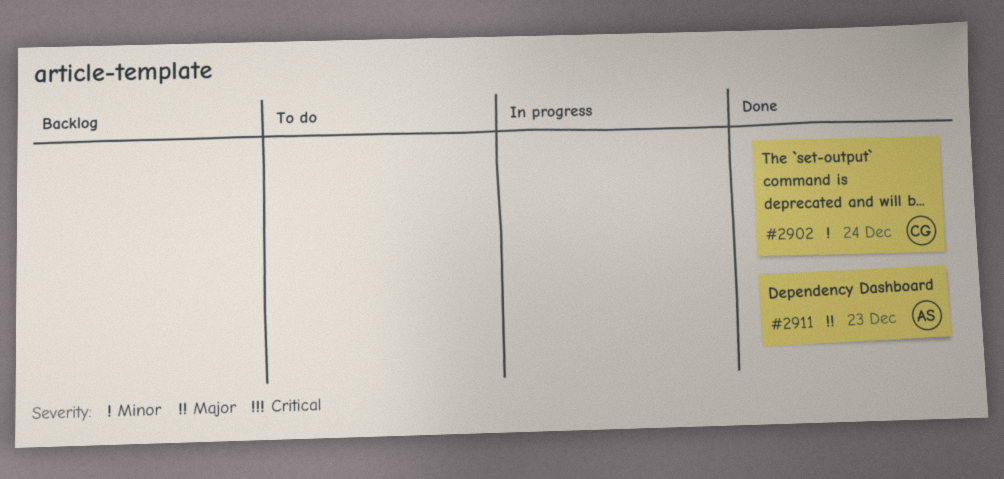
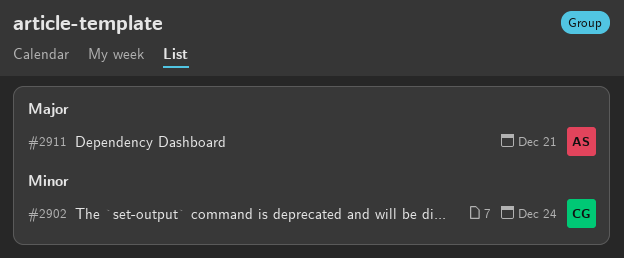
#2911, due: Dec 23 -> Dec 21

